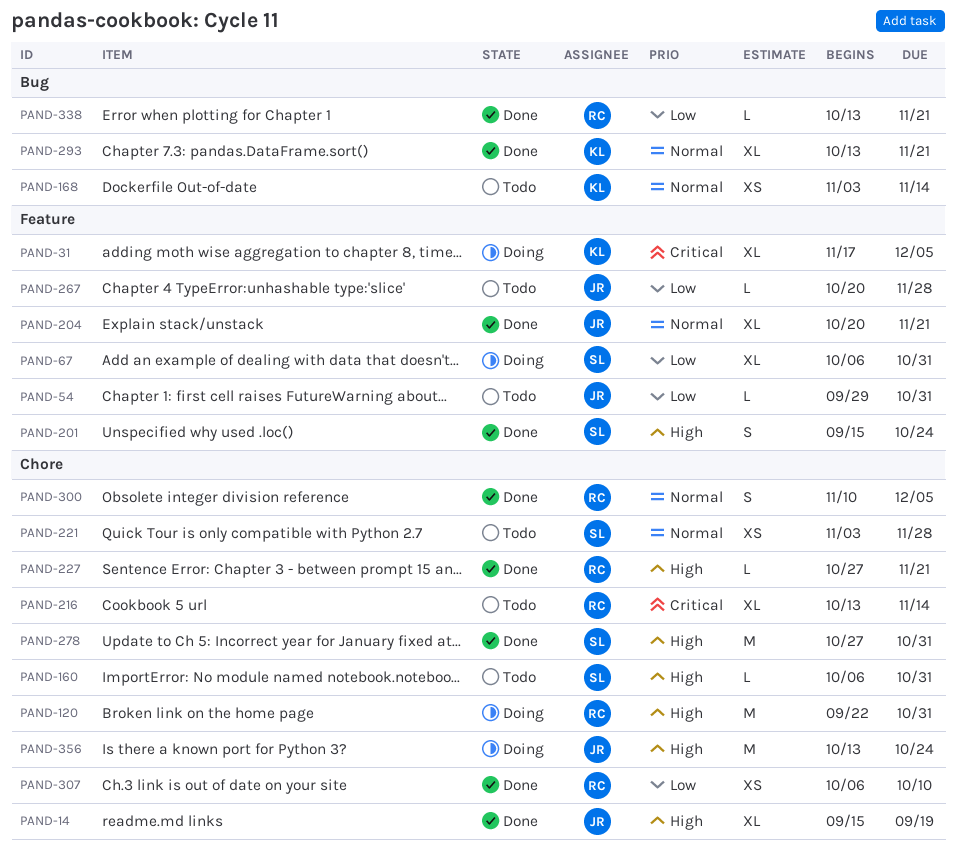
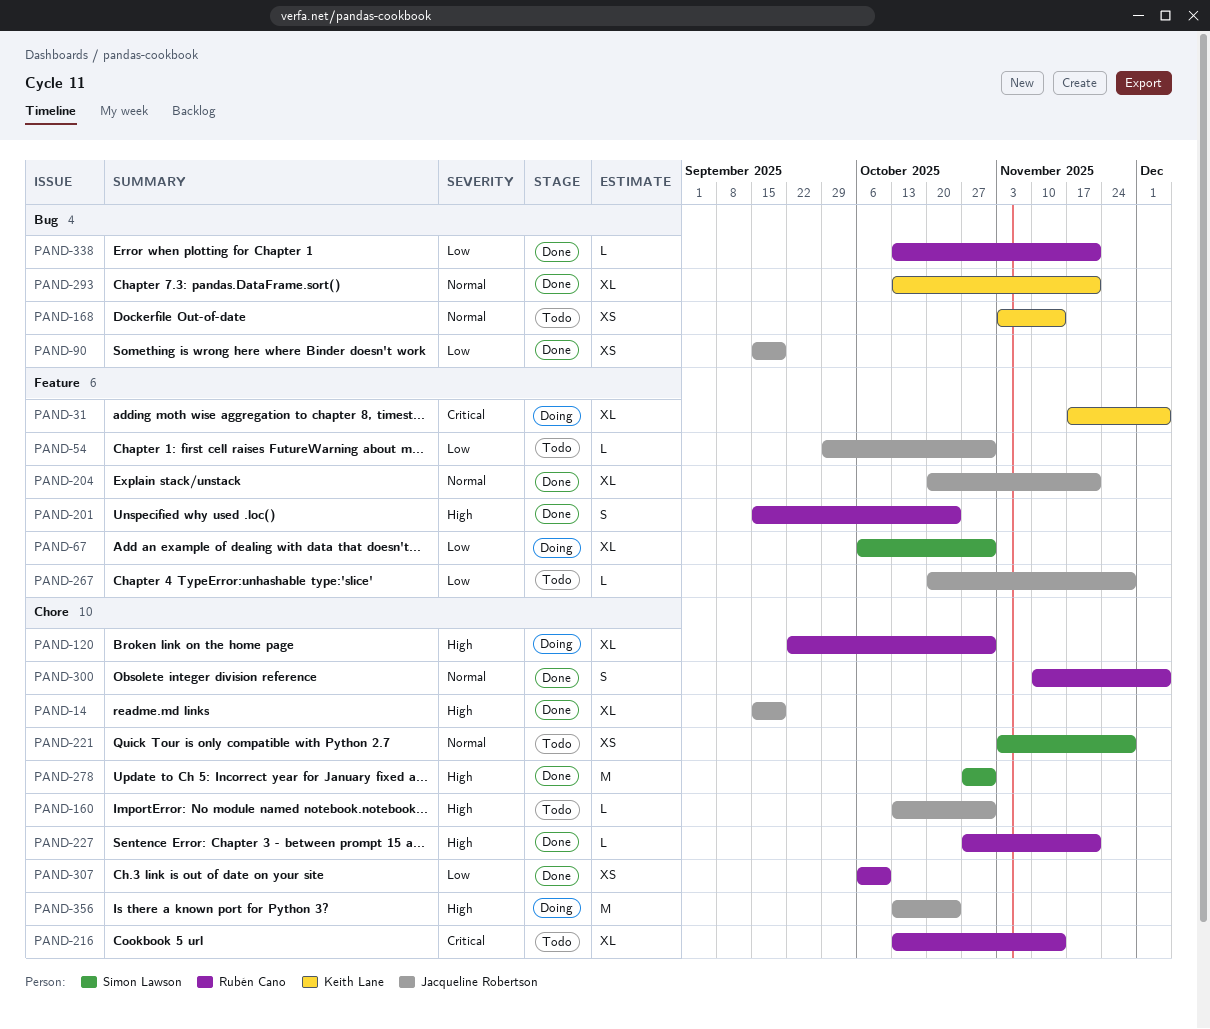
PAND-90: none -> present
PAND-120, estimate: M -> XL
PAND-160, owner: Simon Lawson -> Jacqueline Robertson
PAND-160, start: Oct 6 -> Oct 13
PAND-201, owner: Simon Lawson -> Rubén Cano

